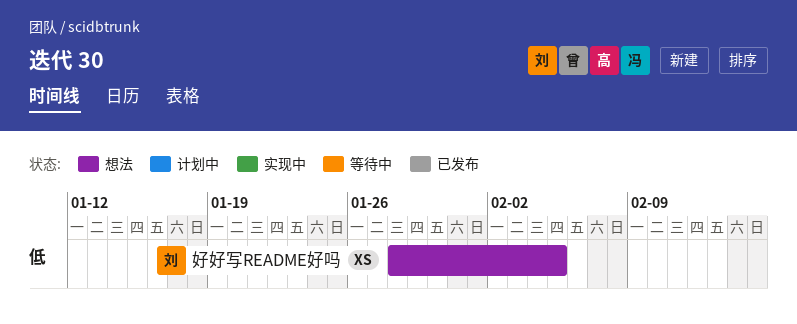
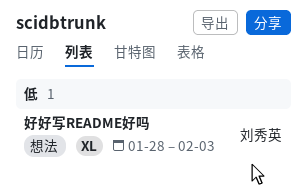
好好写README好吗, estimate: XS -> XL
好好写README好吗, due: Feb 5 -> Feb 3

